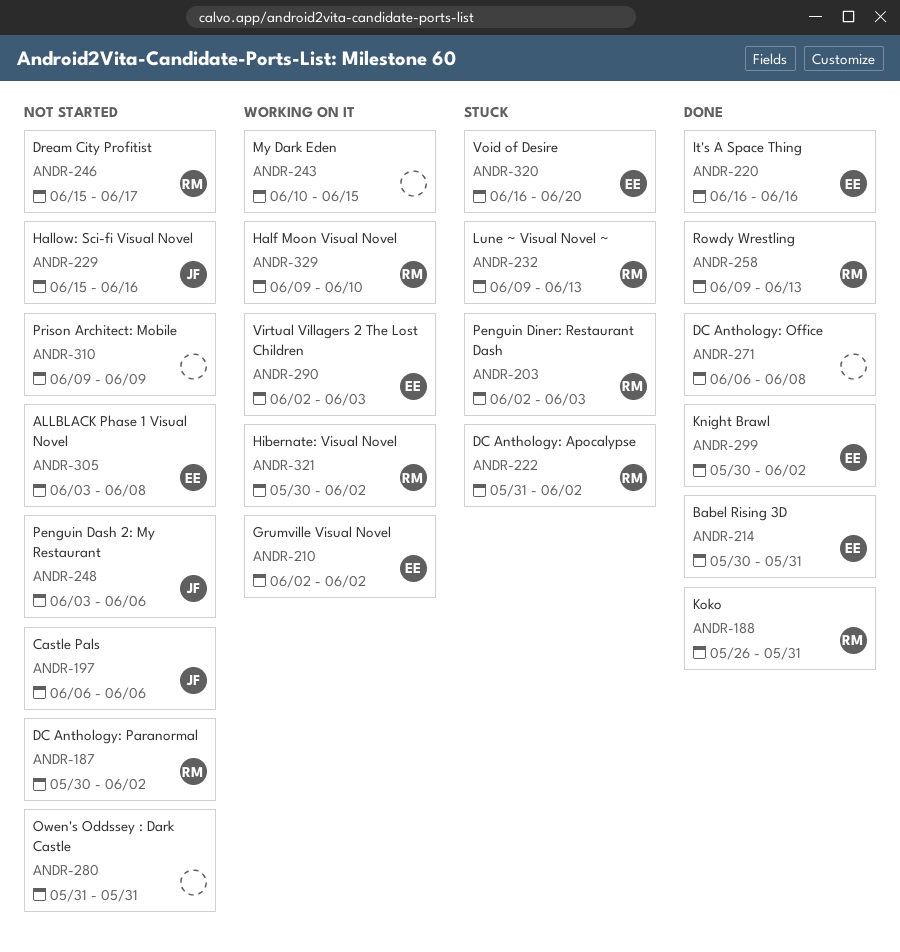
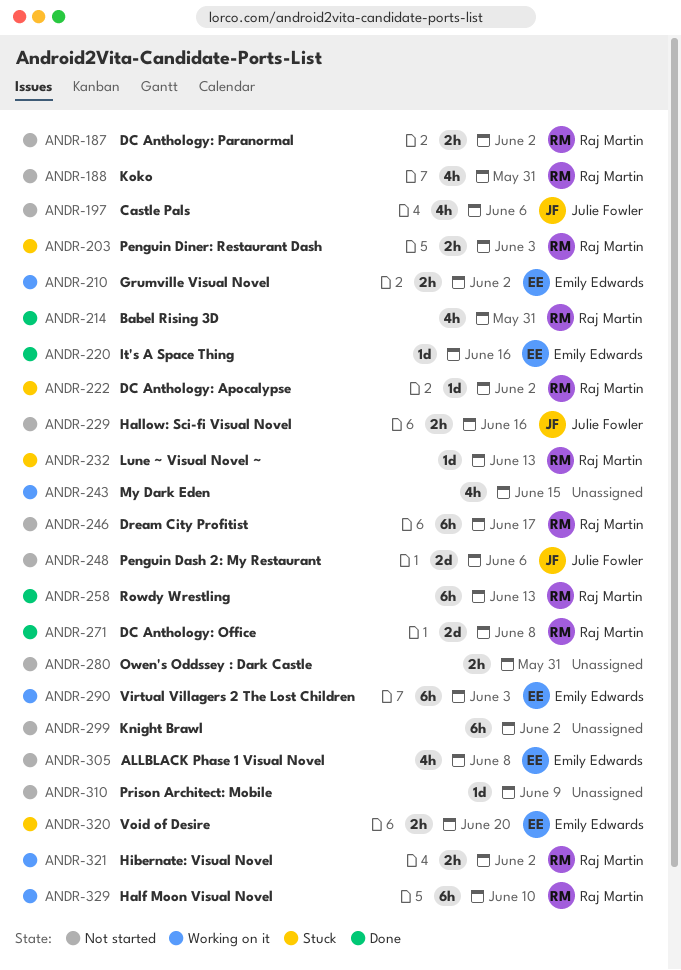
ANDR-188, status: Done -> Not started
ANDR-214, owner: Emily Edwards -> Raj Martin
ANDR-271, owner: none -> Raj Martin
ANDR-299, status: Done -> Not started
ANDR-299, owner: Emily Edwards -> none

